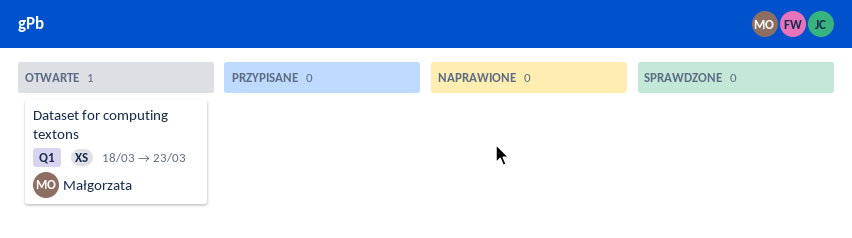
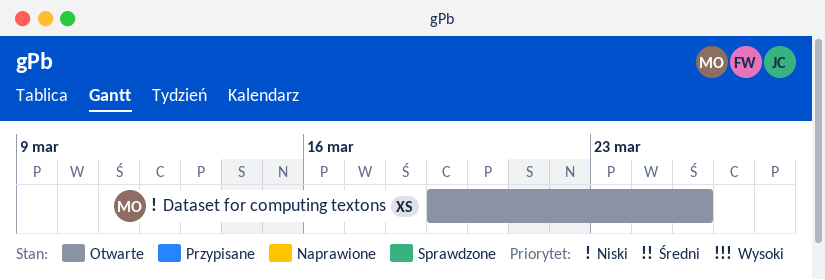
Dataset for computing textons, start: Mar 18 -> Mar 19
Dataset for computing textons, due: Mar 23 -> Mar 25

